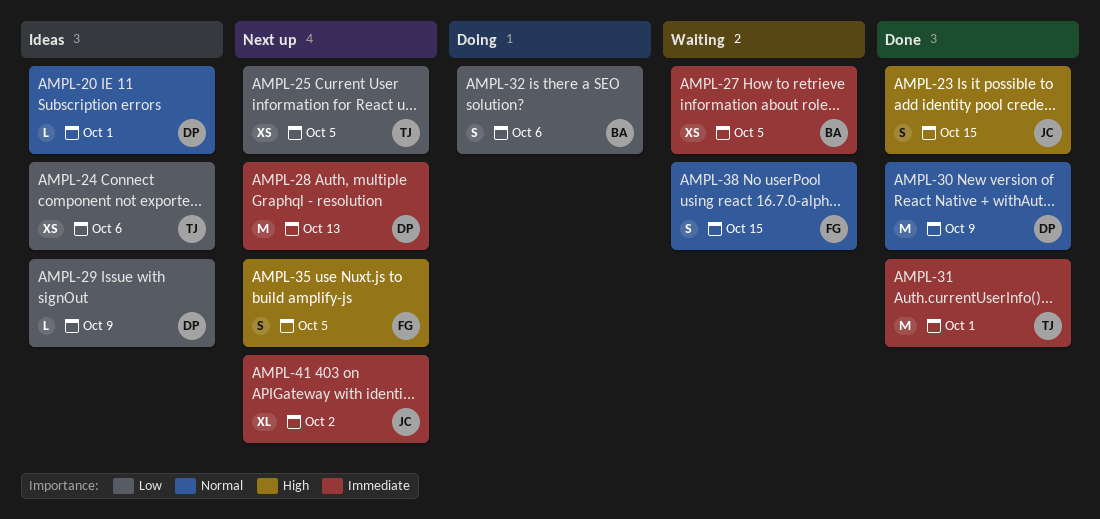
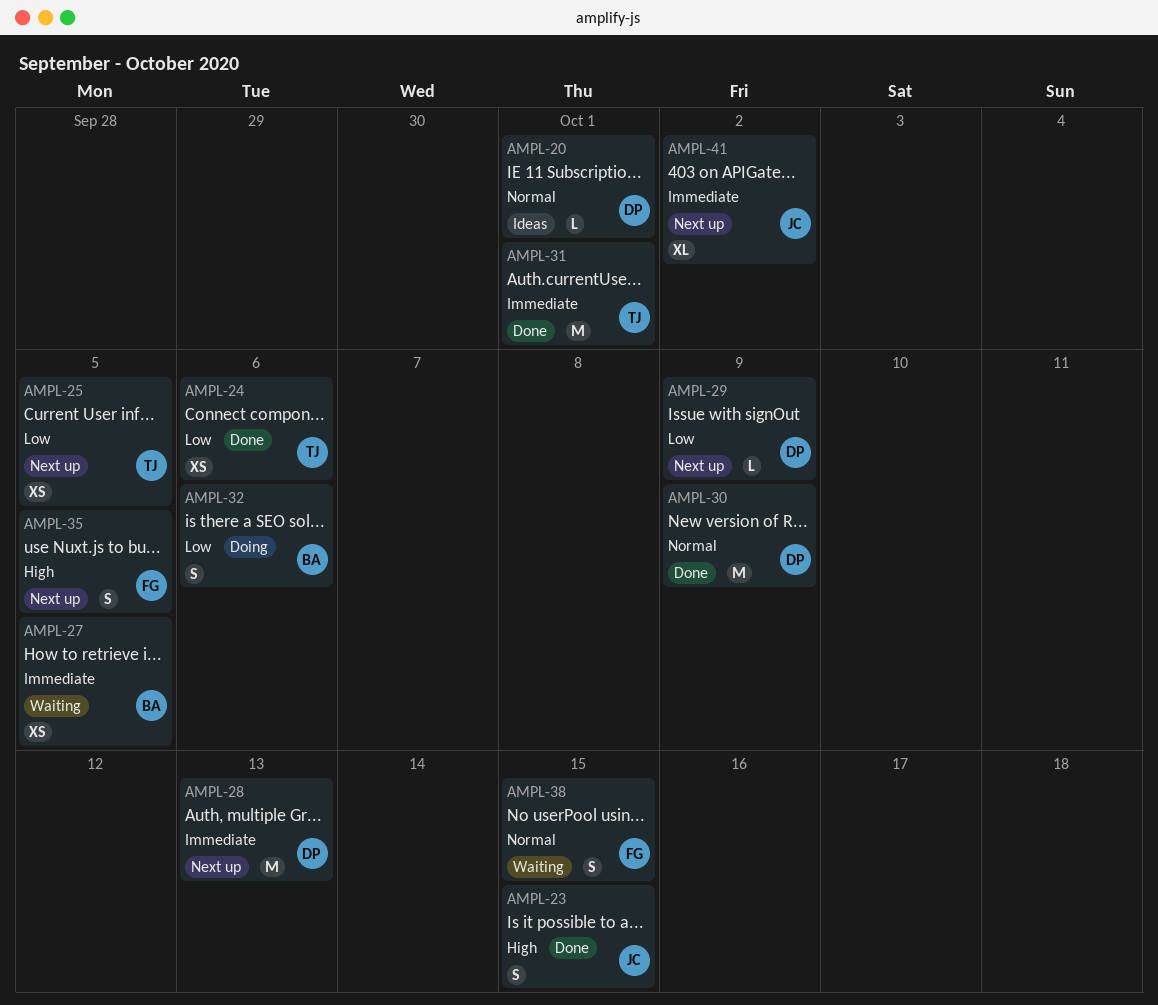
AMPL-24, status: Ideas -> Done
AMPL-29, status: Ideas -> Next up

